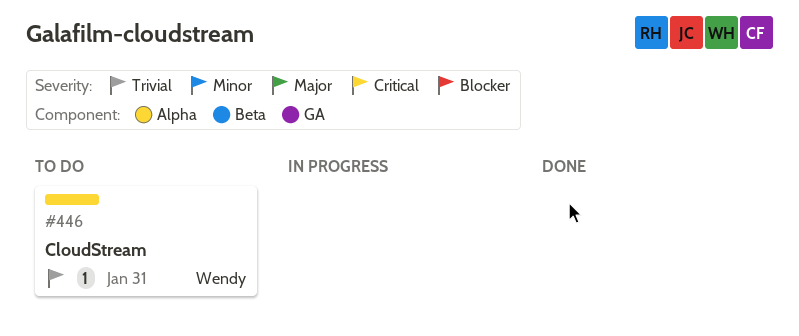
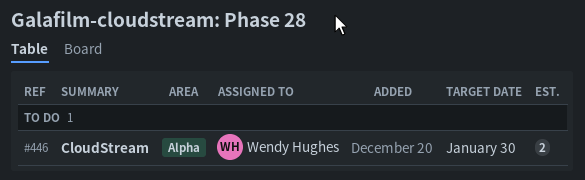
#446, estimate: 1 -> 2
#446, due: Jan 31 -> Jan 30

